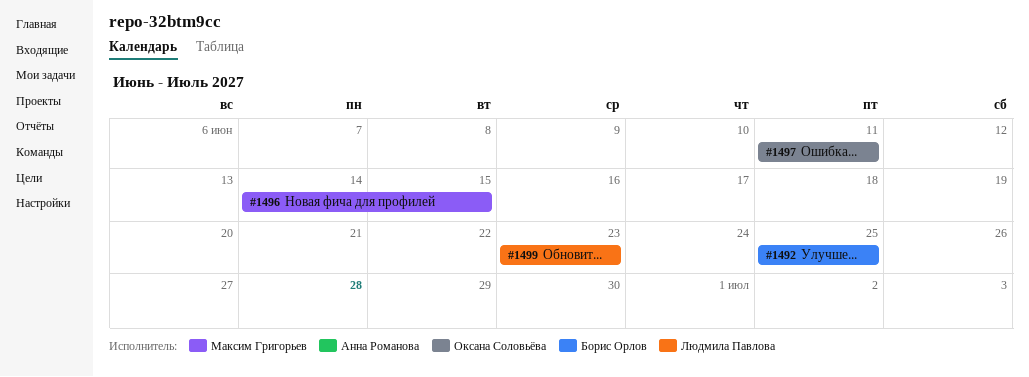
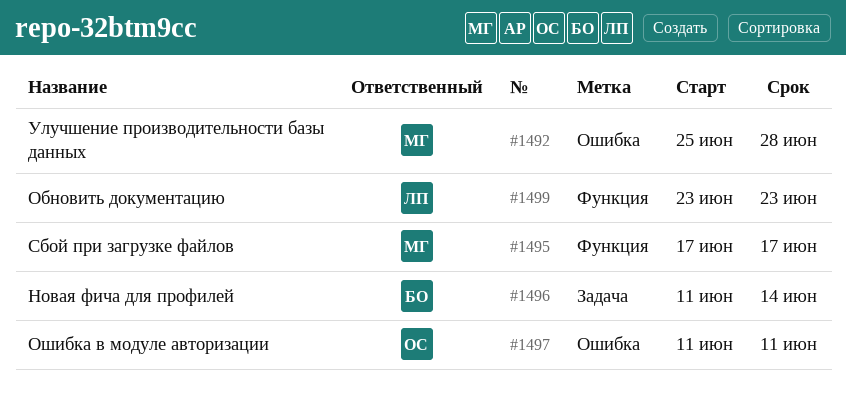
#1492, owner: Борис Орлов -> Максим Григорьев
#1492, due: Jun 25 -> Jun 28
#1495: none -> present
#1496, owner: Максим Григорьев -> Борис Орлов
#1496, start: Jun 14 -> Jun 11
#1496, due: Jun 15 -> Jun 14

